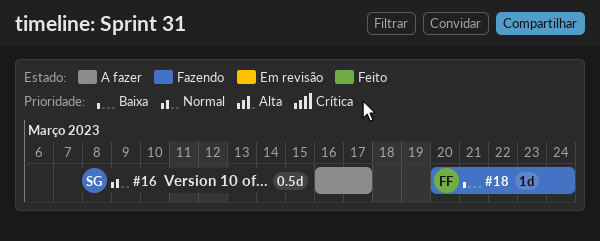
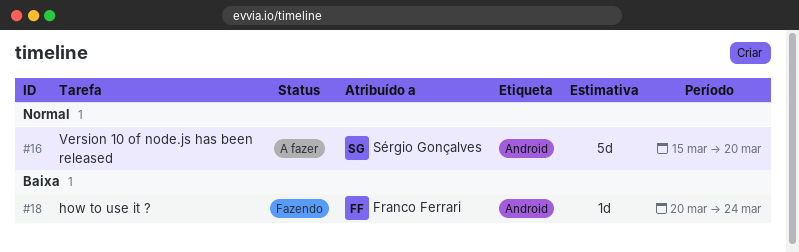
#16, estimate: 0.5d -> 5d
#16, start: Mar 16 -> Mar 15
#16, due: Mar 17 -> Mar 20

